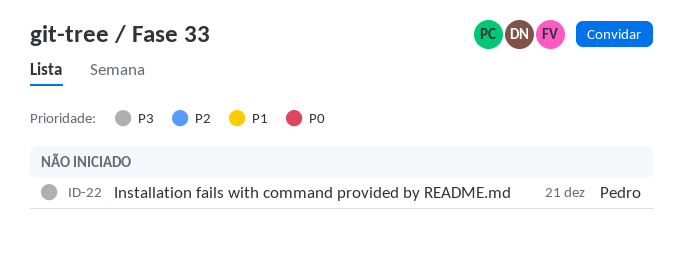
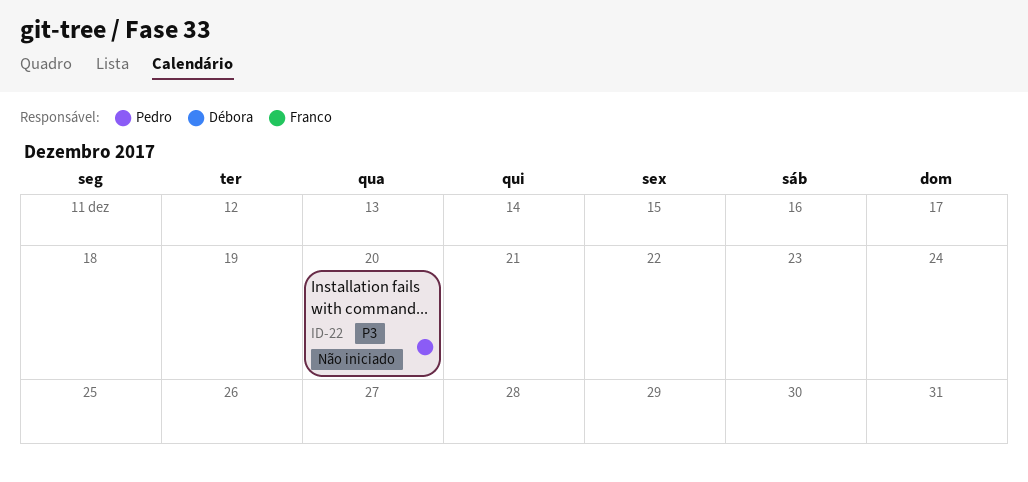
ID-22, due: Dec 21 -> Dec 20

